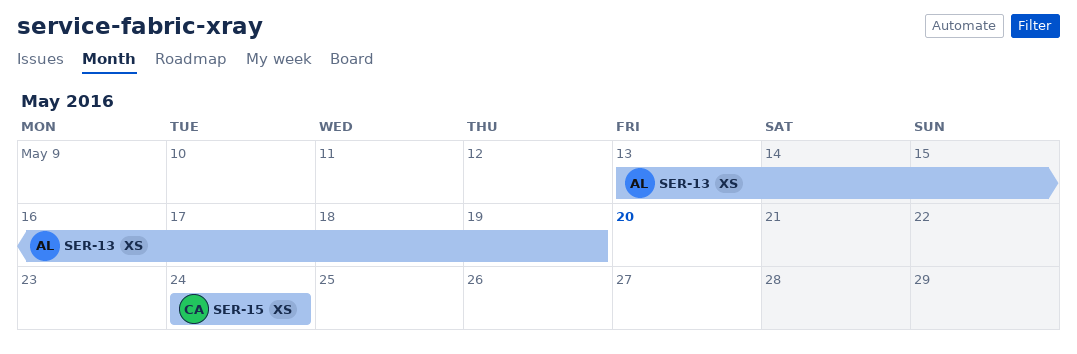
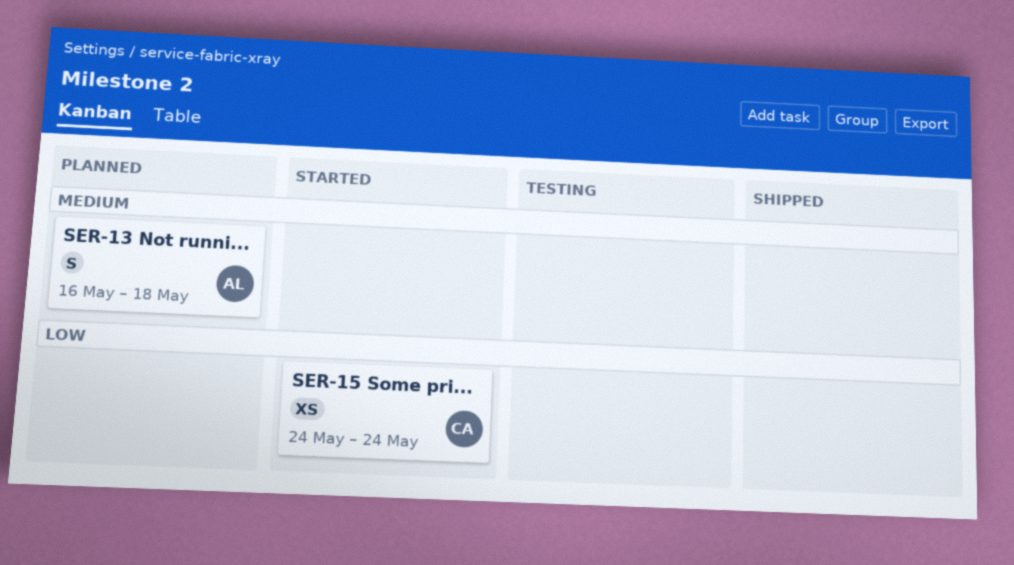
SER-13, estimate: XS -> S
SER-13, start: May 13 -> May 16
SER-13, due: May 19 -> May 18

